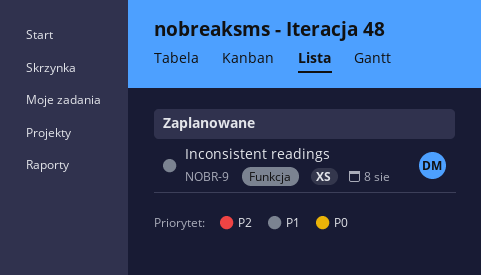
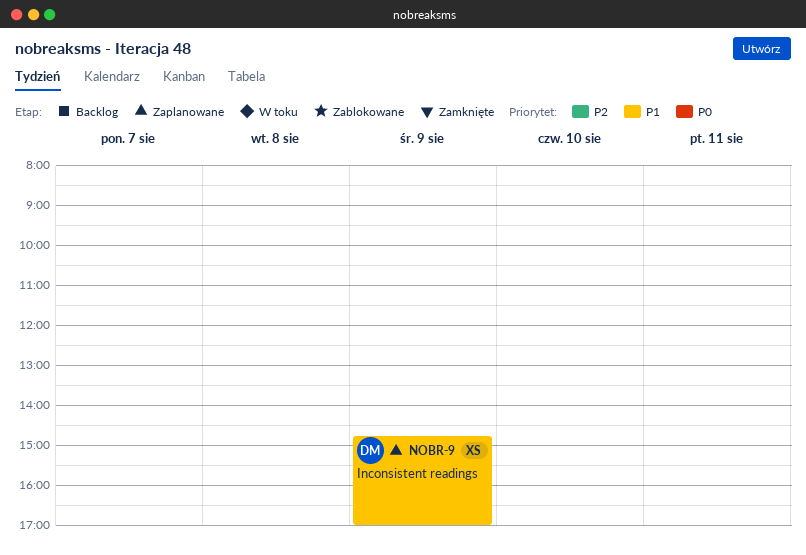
NOBR-9, day: Aug 8 -> Aug 9

